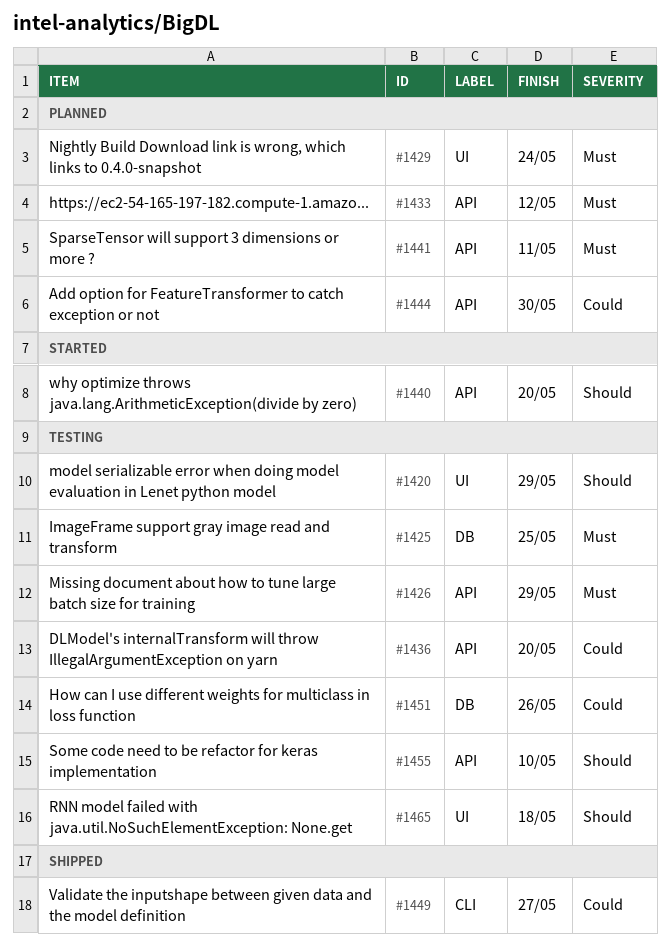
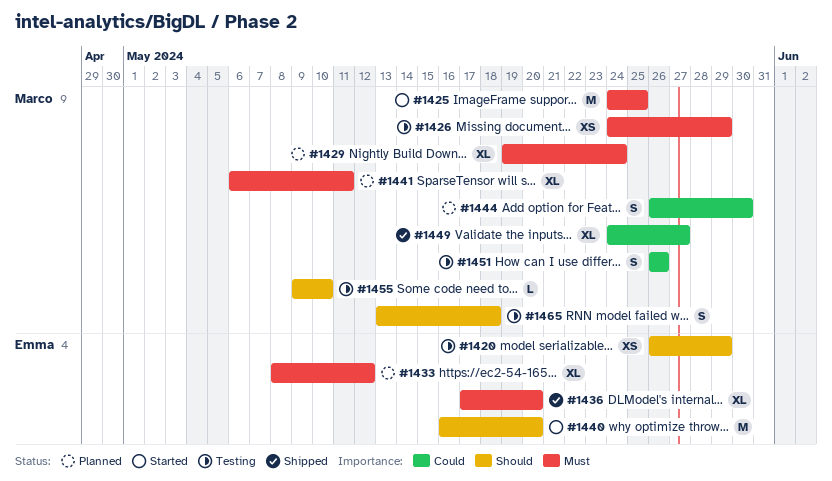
#1425, status: Testing -> Started
#1436, status: Testing -> Shipped
#1436, priority: Could -> Must

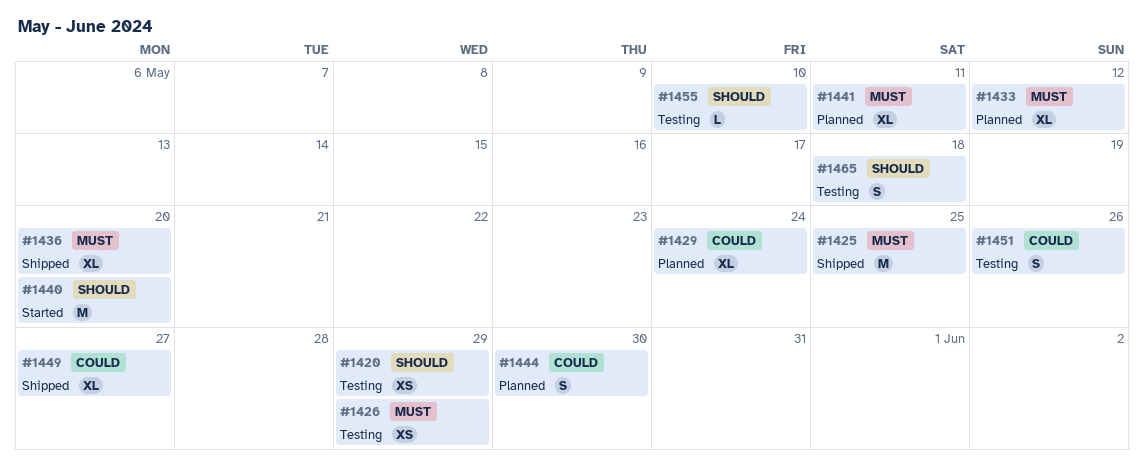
#1425, status: Started -> Shipped
#1429, priority: Must -> Could

